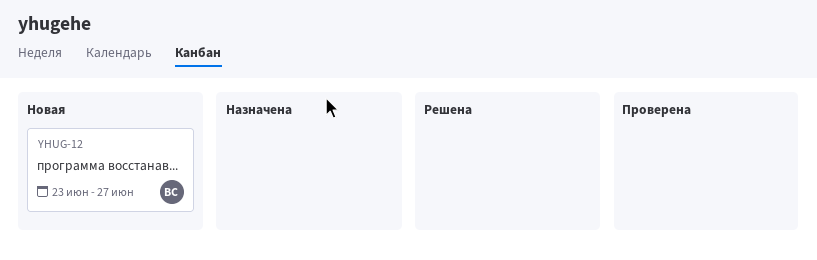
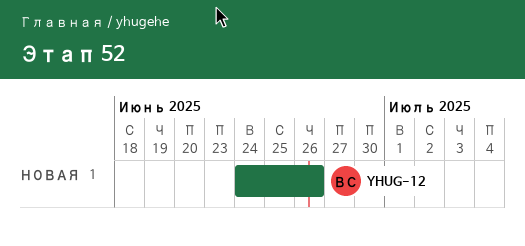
YHUG-12, start: Jun 23 -> Jun 24
YHUG-12, due: Jun 27 -> Jun 26

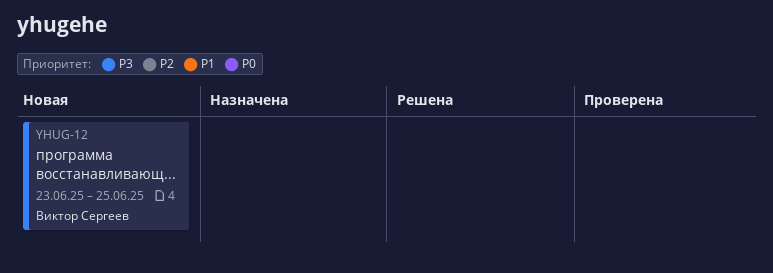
YHUG-12, start: Jun 24 -> Jun 23
YHUG-12, due: Jun 26 -> Jun 25

